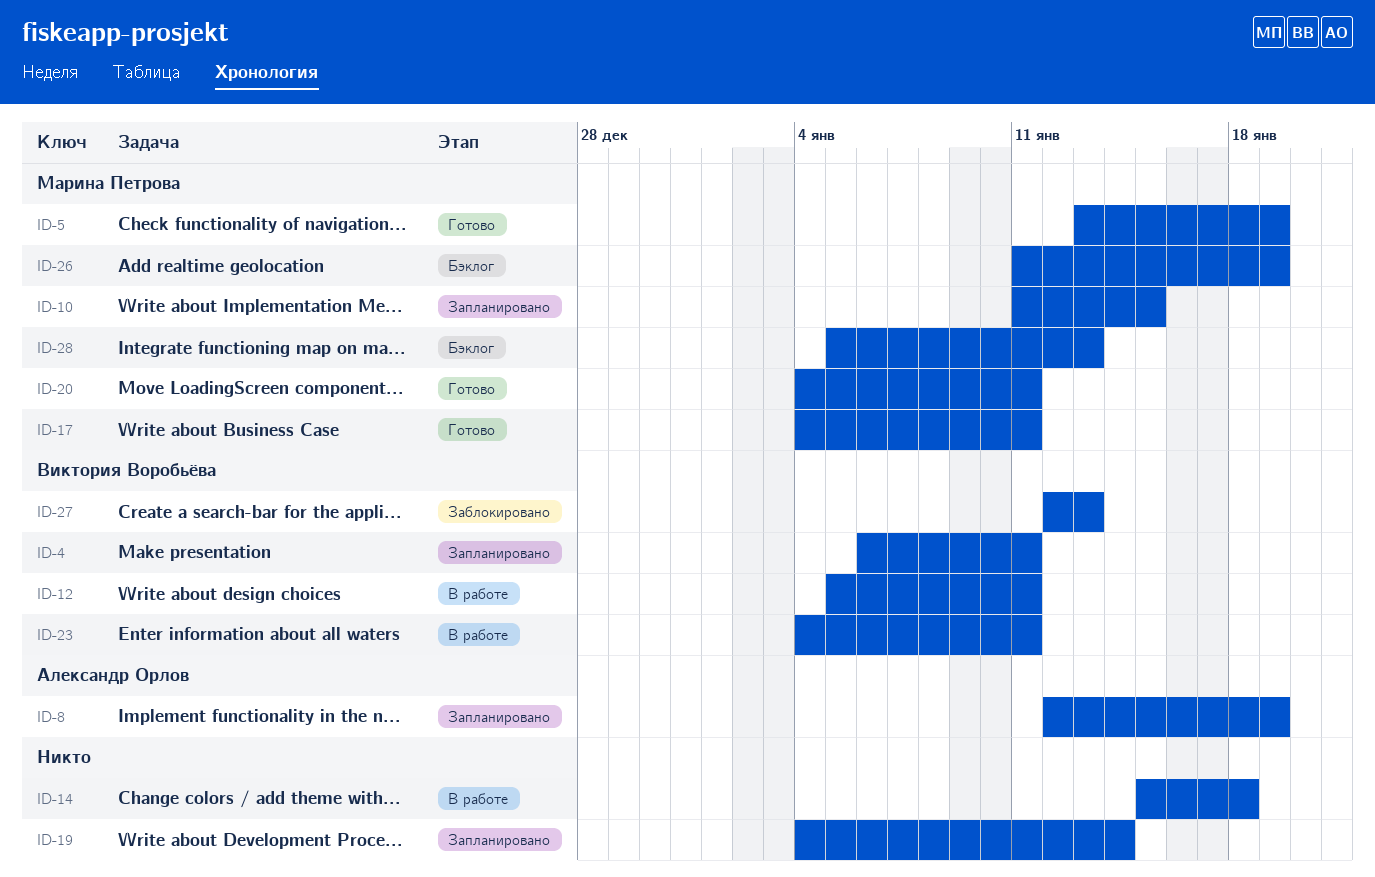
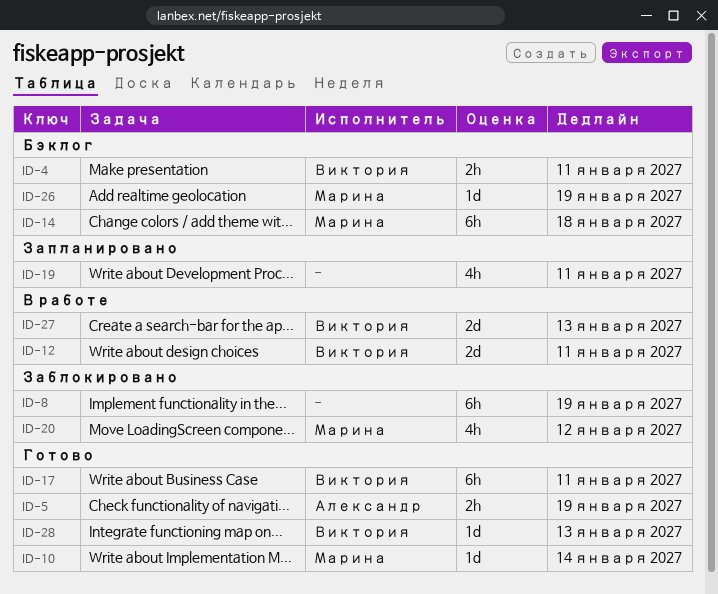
ID-4, status: Запланировано -> Бэклог
ID-5, owner: Марина Петрова -> Александр Орлов
ID-8, status: Запланировано -> Заблокировано
ID-8, owner: Александр Орлов -> none
ID-10, status: Запланировано -> Готово
ID-10, due: Jan 15 -> Jan 14
ID-14, status: В работе -> Бэклог
ID-14, owner: none -> Марина Петрова
ID-17, owner: Марина Петрова -> Виктория Воробьёва
ID-19, due: Jan 14 -> Jan 11
ID-20, status: Готово -> Заблокировано
ID-20, due: Jan 11 -> Jan 12
ID-23: present -> none
ID-27, status: Заблокировано -> В работе
ID-28, status: Бэклог -> Готово
ID-28, owner: Марина Петрова -> Виктория Воробьёва

